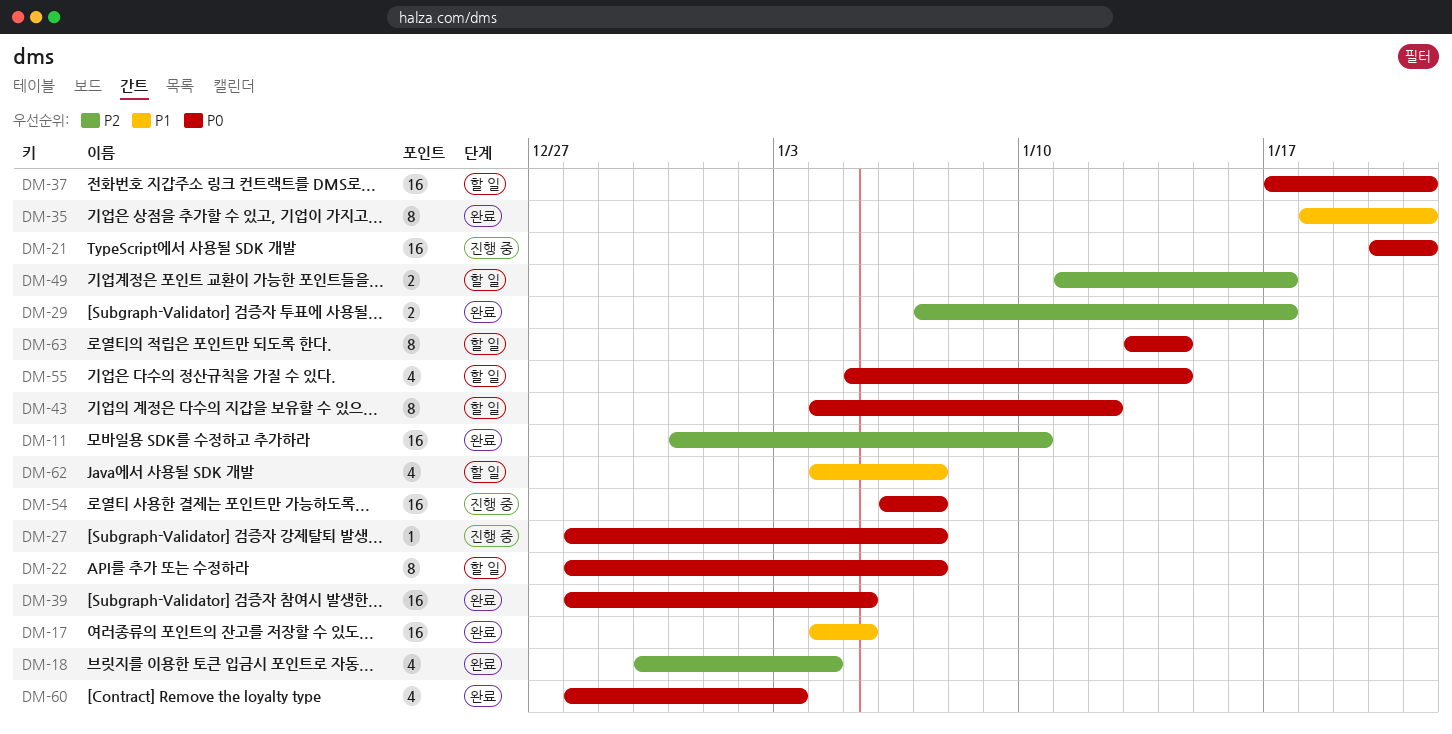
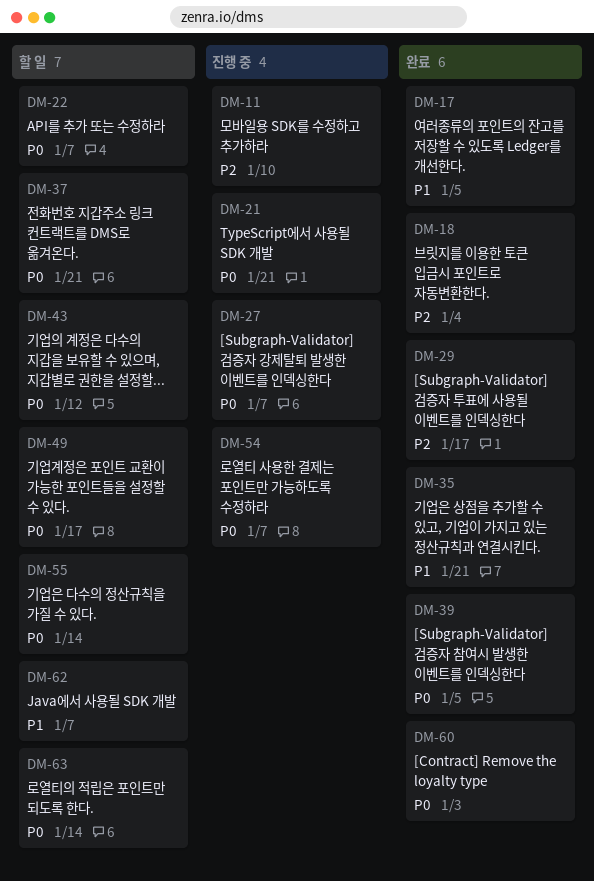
DM-11, status: 완료 -> 진행 중
DM-49, priority: P2 -> P0

